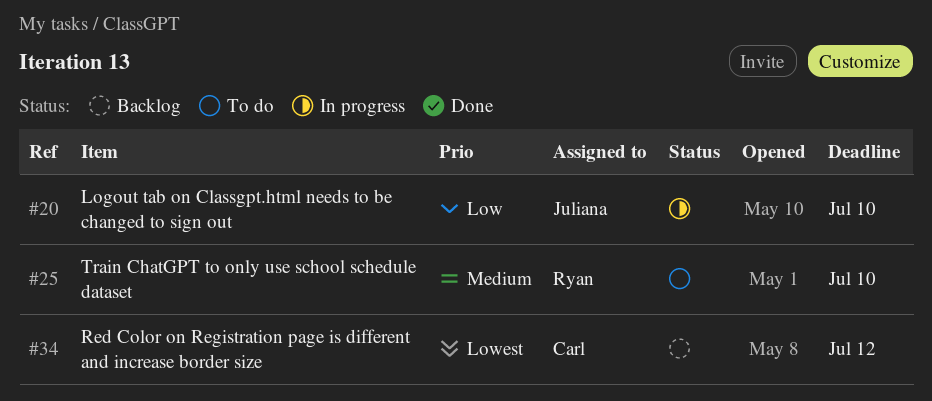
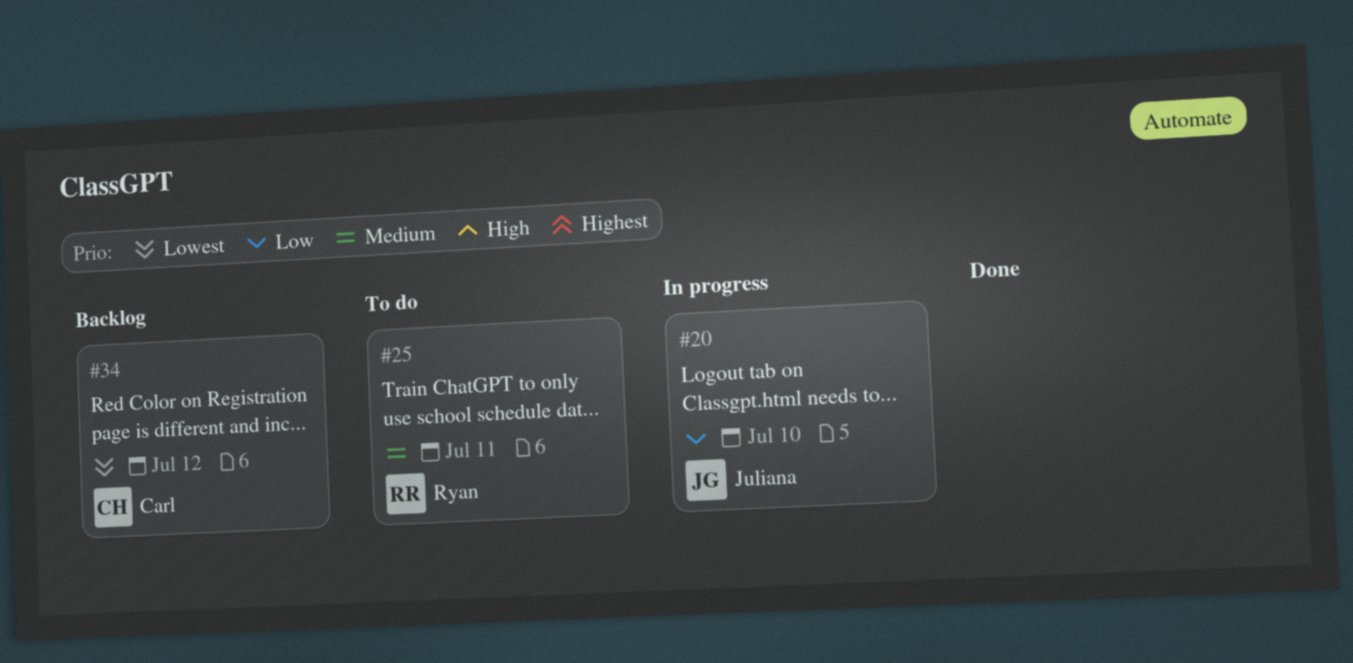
#25, due: Jul 10 -> Jul 11

